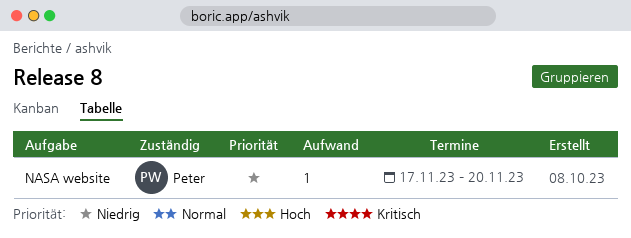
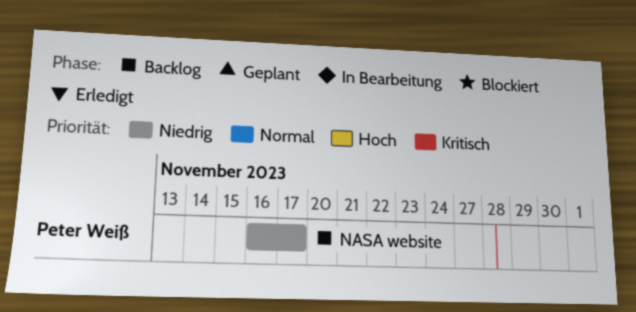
NASA website, start: Nov 17 -> Nov 16
NASA website, due: Nov 20 -> Nov 17

